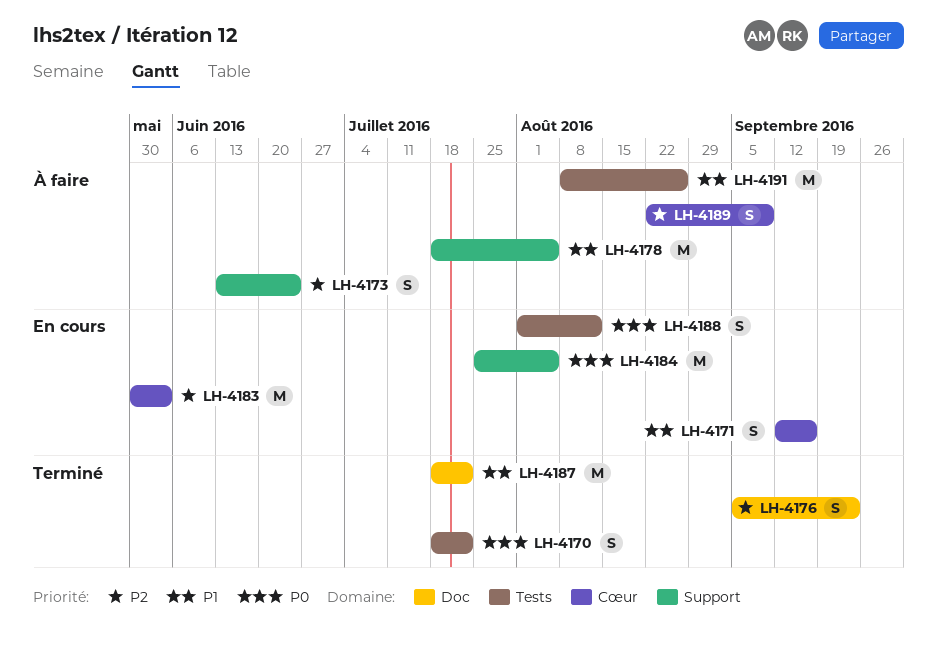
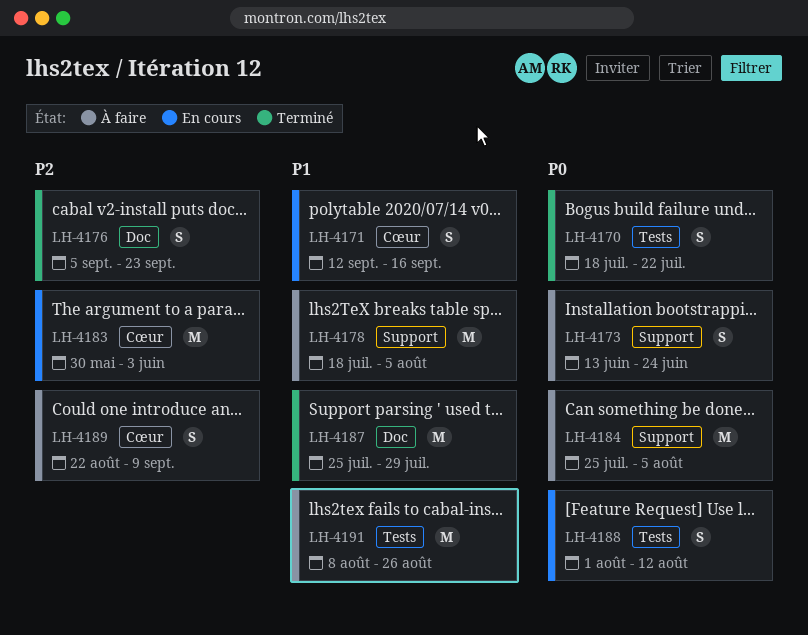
LH-4173, priority: P2 -> P0
LH-4184, status: En cours -> À faire
LH-4187, start: Jul 18 -> Jul 25
LH-4187, due: Jul 22 -> Jul 29

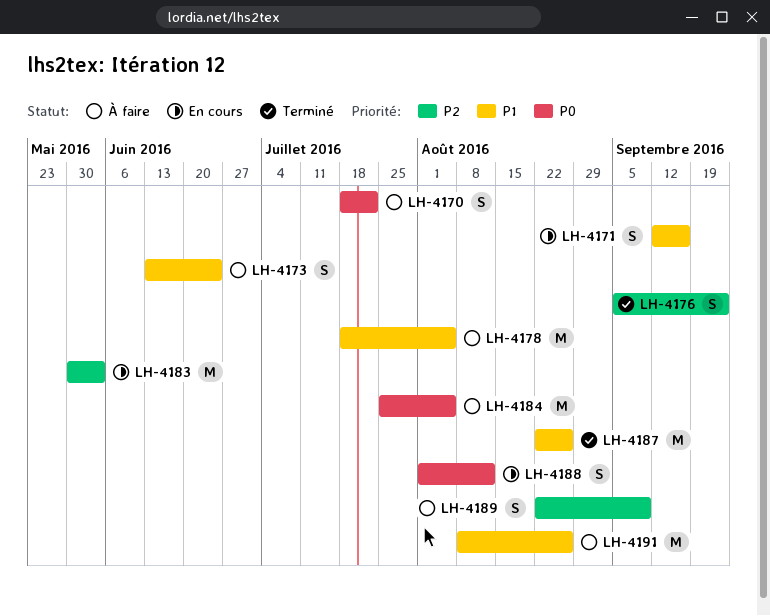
LH-4170, status: Terminé -> À faire
LH-4173, priority: P0 -> P1
LH-4187, start: Jul 25 -> Aug 22
LH-4187, due: Jul 29 -> Aug 26

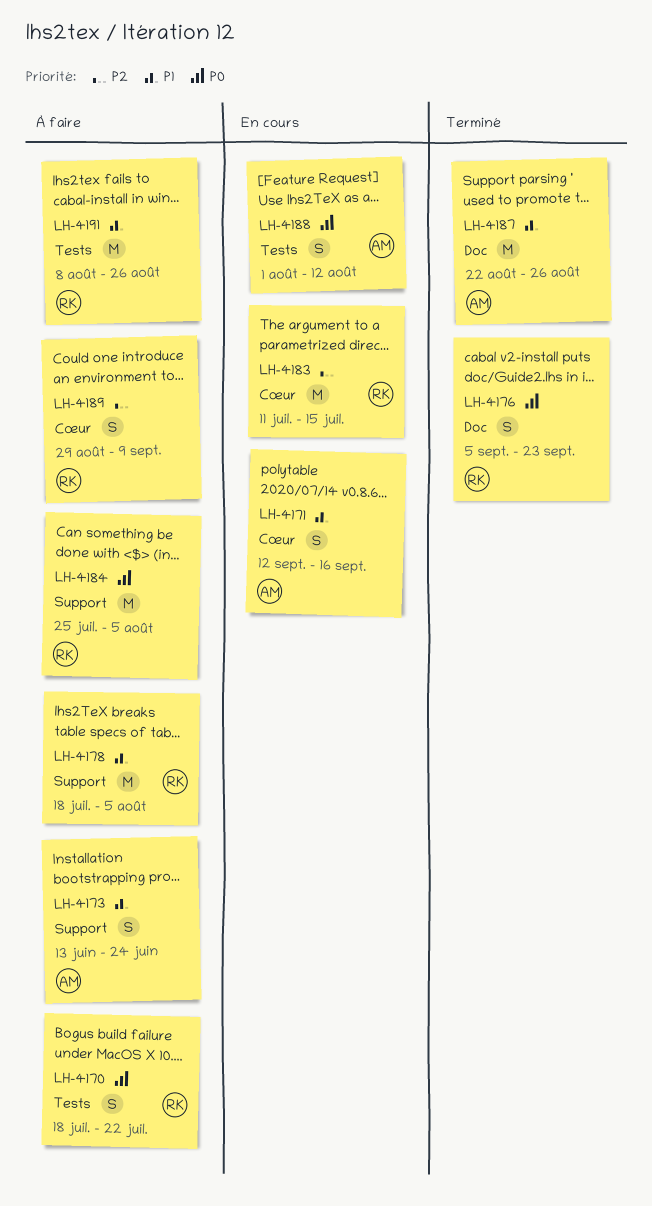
LH-4176, priority: P2 -> P0
LH-4183, start: May 30 -> Jul 11
LH-4183, due: Jun 3 -> Jul 15
LH-4189, start: Aug 22 -> Aug 29

